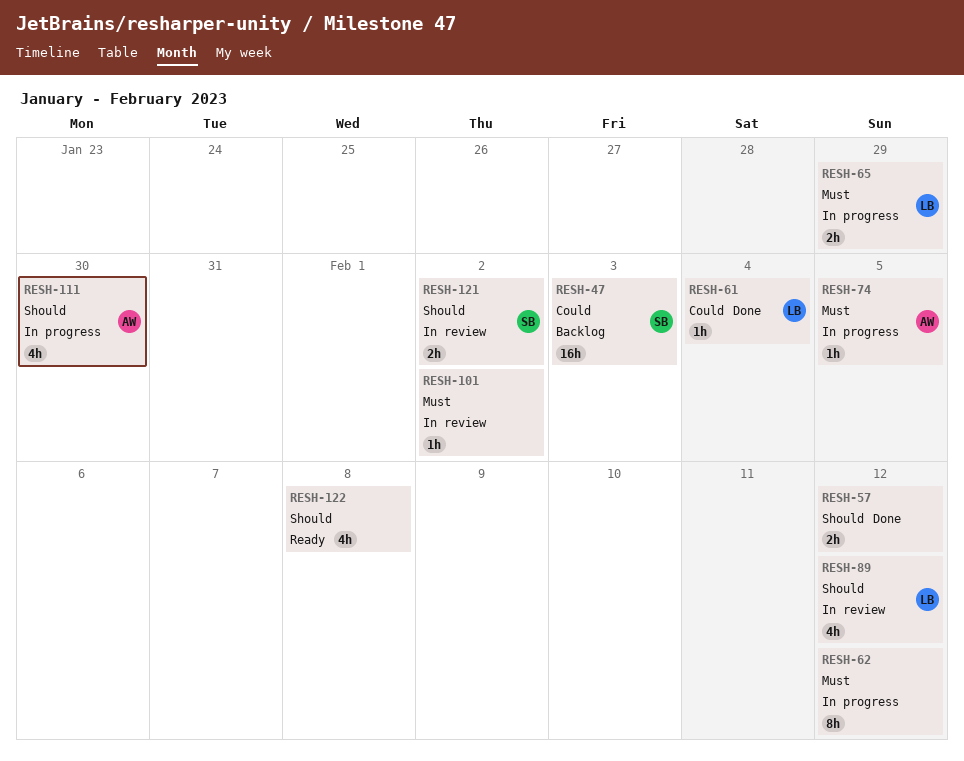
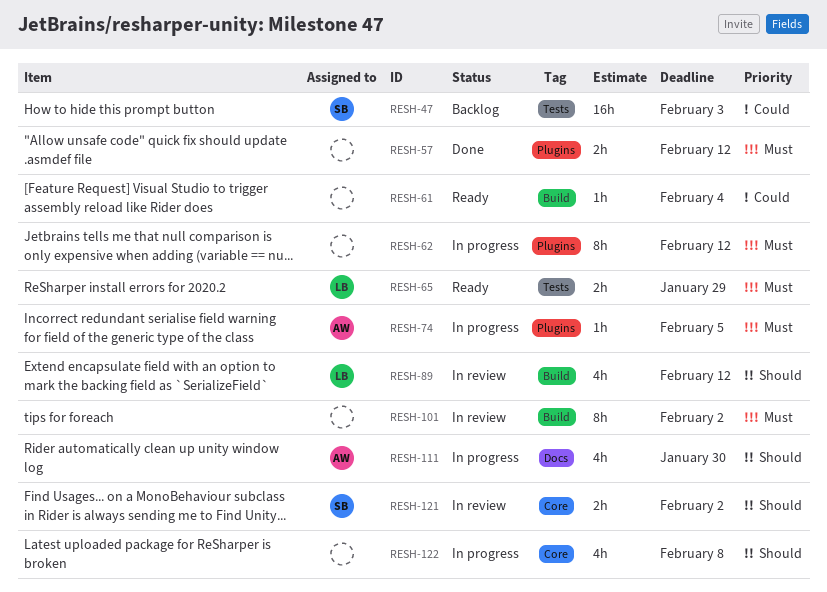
RESH-57, priority: Should -> Must
RESH-61, status: Done -> Ready
RESH-61, owner: LB -> none
RESH-65, status: In progress -> Ready
RESH-101, estimate: 1h -> 8h
RESH-122, status: Ready -> In progress

